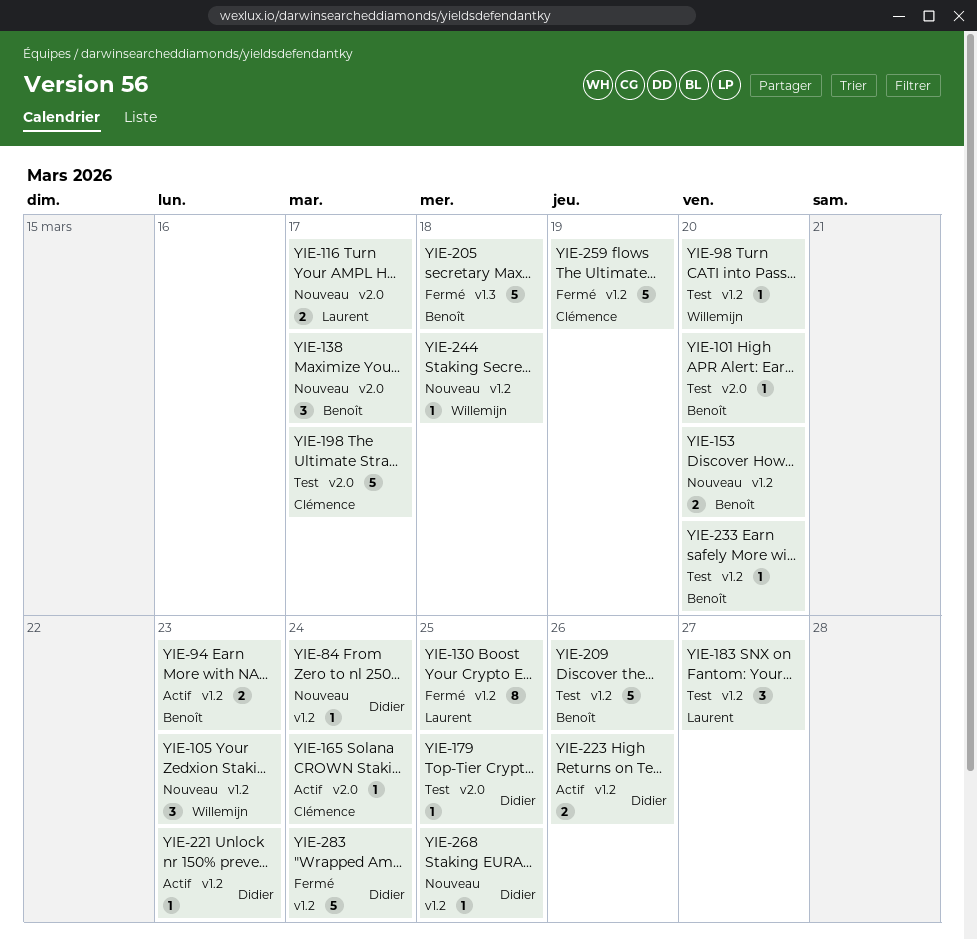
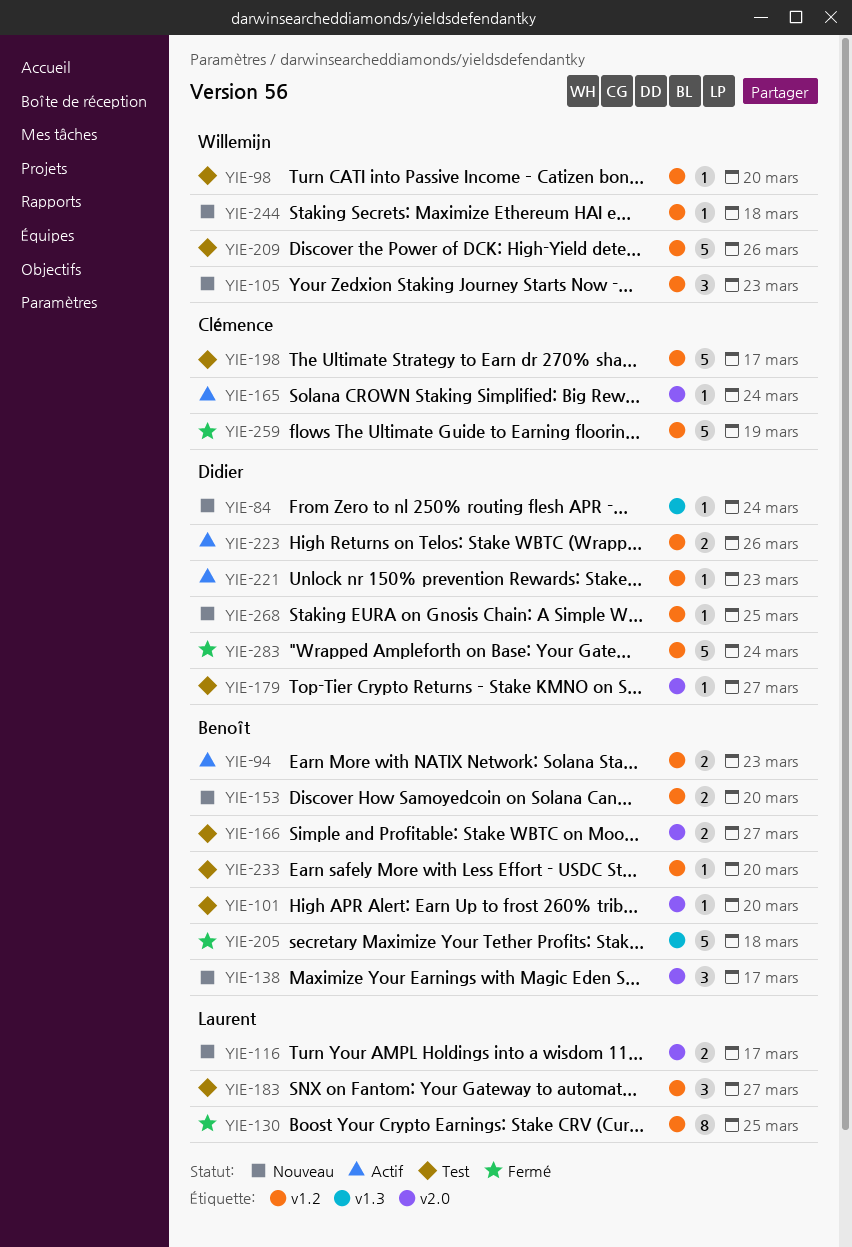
YIE-84, label: v1.2 -> v1.3
YIE-166: none -> present
YIE-179, due: Mar 25 -> Mar 27
YIE-198, label: v2.0 -> v1.2
YIE-209, owner: Benoît -> Willemijn

